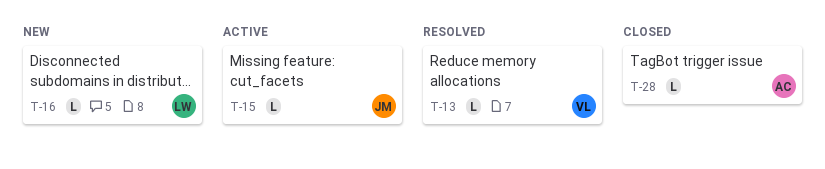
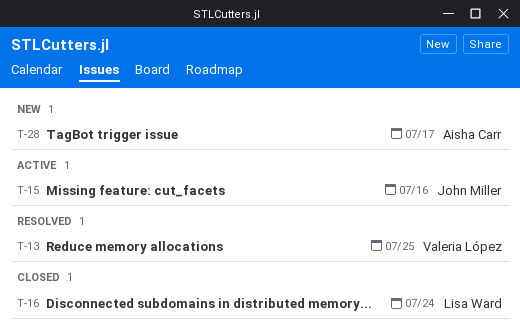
T-16, status: New -> Closed
T-28, status: Closed -> New

